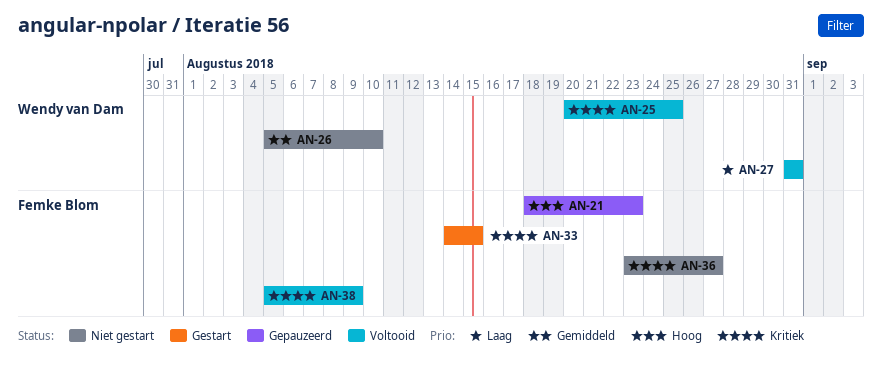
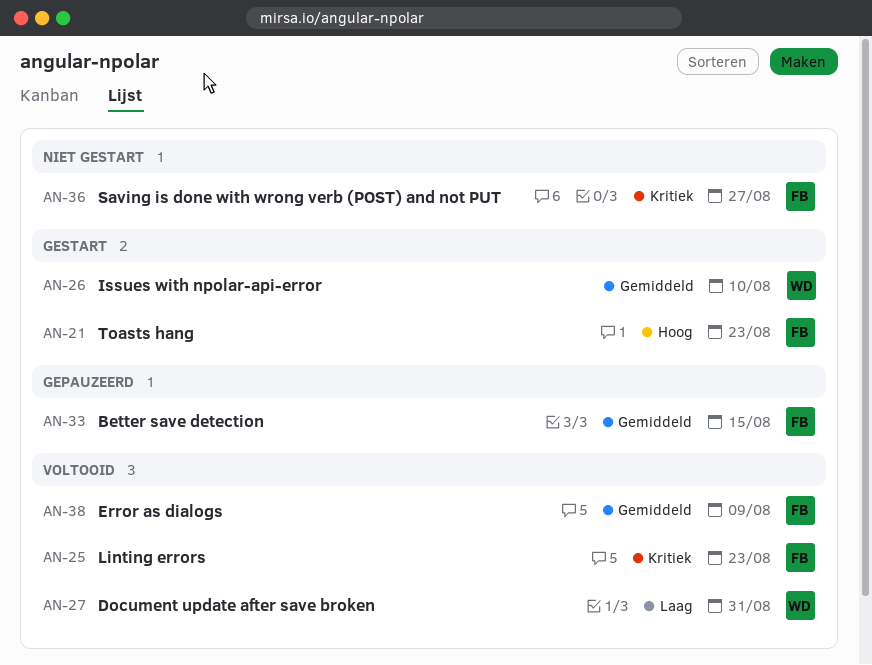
AN-21, status: Gepauzeerd -> Gestart
AN-25, owner: Wendy van Dam -> Femke Blom
AN-25, due: Aug 25 -> Aug 23
AN-26, status: Niet gestart -> Gestart
AN-33, status: Gestart -> Gepauzeerd
AN-33, priority: Kritiek -> Gemiddeld
AN-38, priority: Kritiek -> Gemiddeld

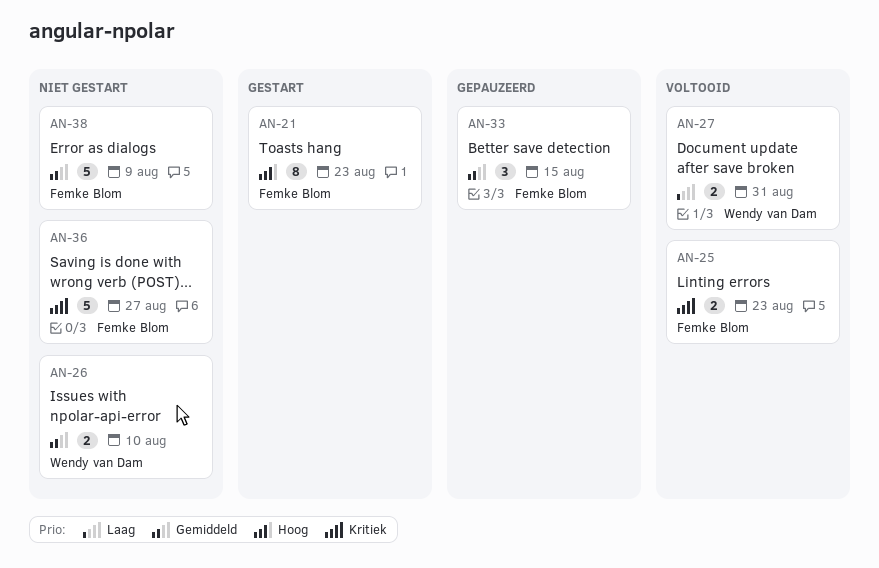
AN-26, status: Gestart -> Niet gestart
AN-38, status: Voltooid -> Niet gestart

